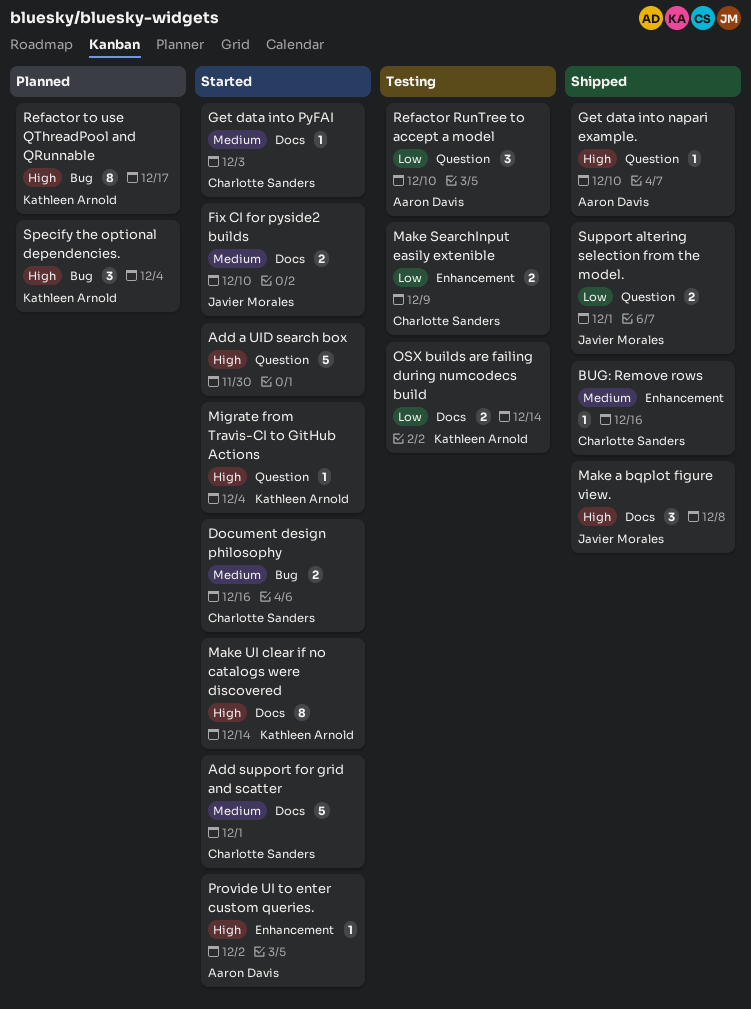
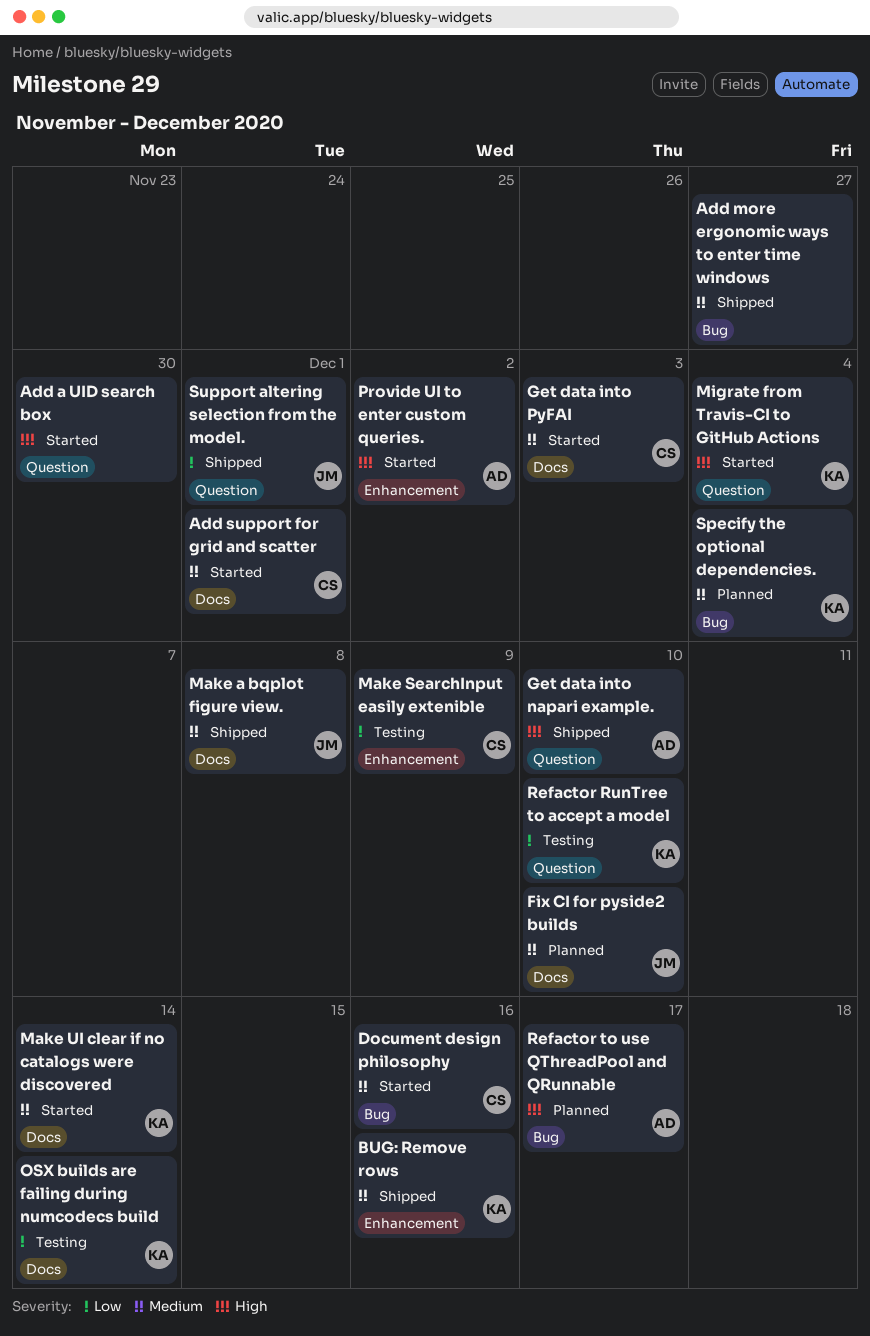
Add more ergonomic ways to enter time windows: none -> present
BUG: Remove rows, owner: Charlotte Sanders -> Kathleen Arnold
Fix CI for pyside2 builds, status: Started -> Planned
Make a bqplot figure view., priority: High -> Medium
Make UI clear if no catalogs were discovered, priority: High -> Medium
Refactor RunTree to accept a model, owner: Aaron Davis -> Kathleen Arnold
Refactor to use QThreadPool and QRunnable, owner: Kathleen Arnold -> Aaron Davis
Specify the optional dependencies., priority: High -> Medium

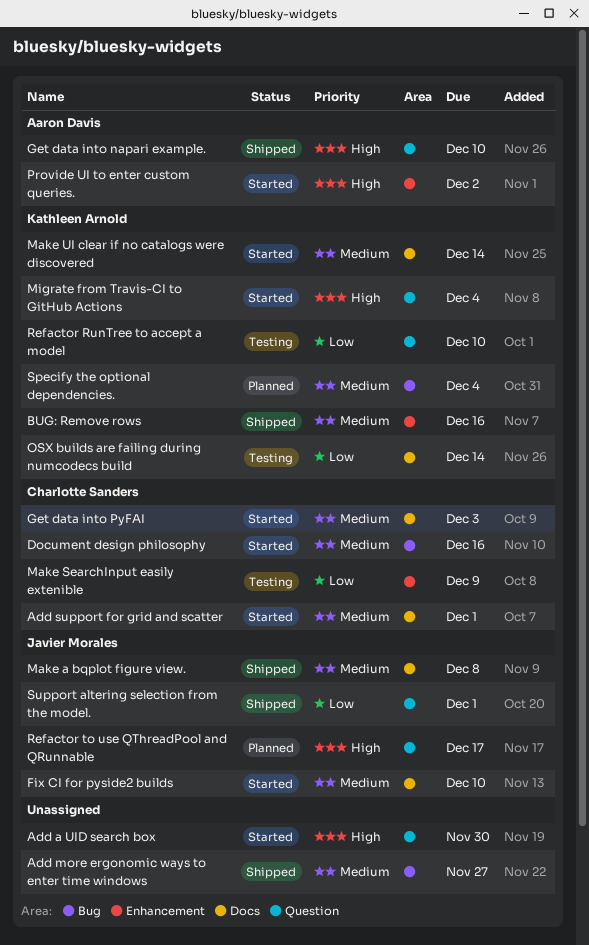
Fix CI for pyside2 builds, status: Planned -> Started
Refactor to use QThreadPool and QRunnable, owner: Aaron Davis -> Javier Morales
Refactor to use QThreadPool and QRunnable, label: Bug -> Question

